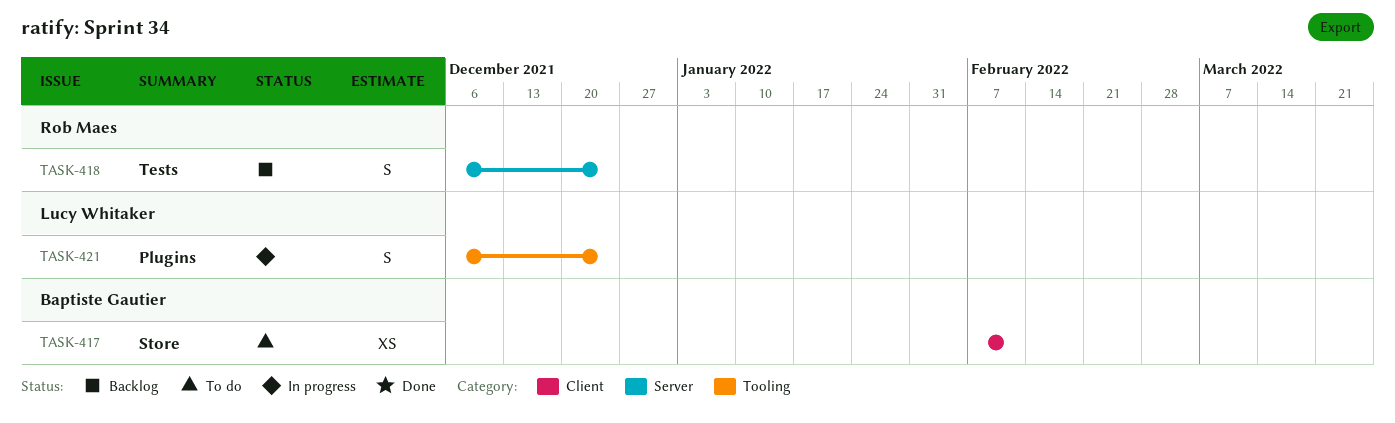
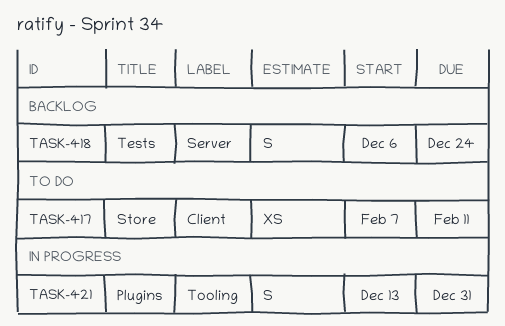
TASK-421, start: Dec 6 -> Dec 13
TASK-421, due: Dec 24 -> Dec 31

